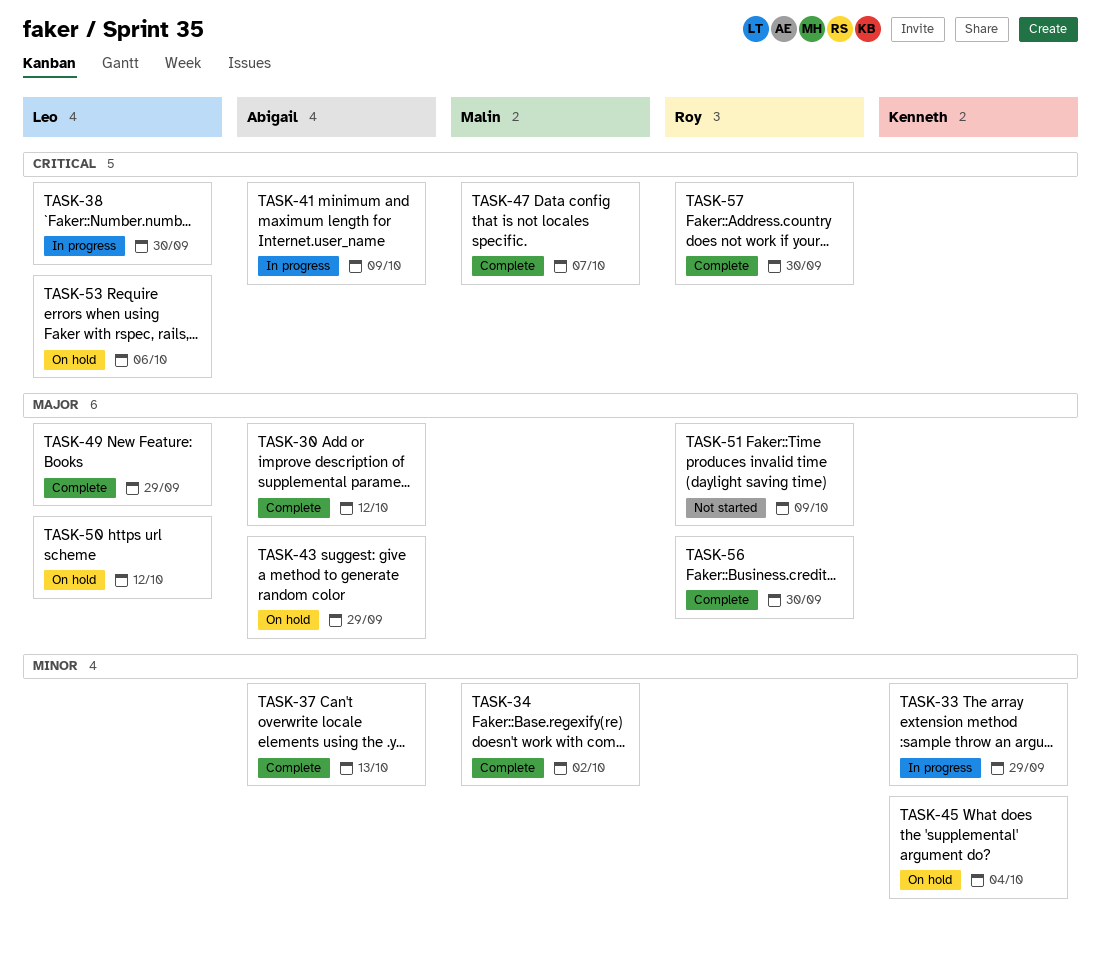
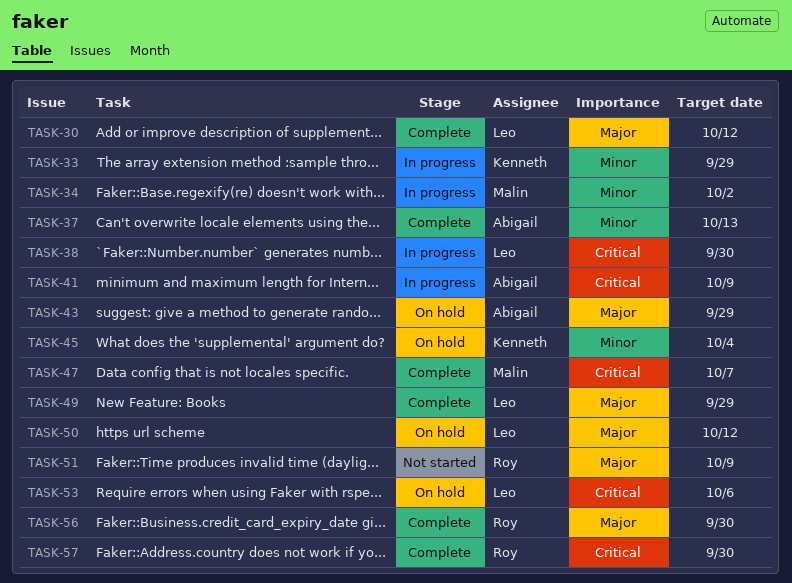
TASK-30, owner: Abigail -> Leo
TASK-34, status: Complete -> In progress

